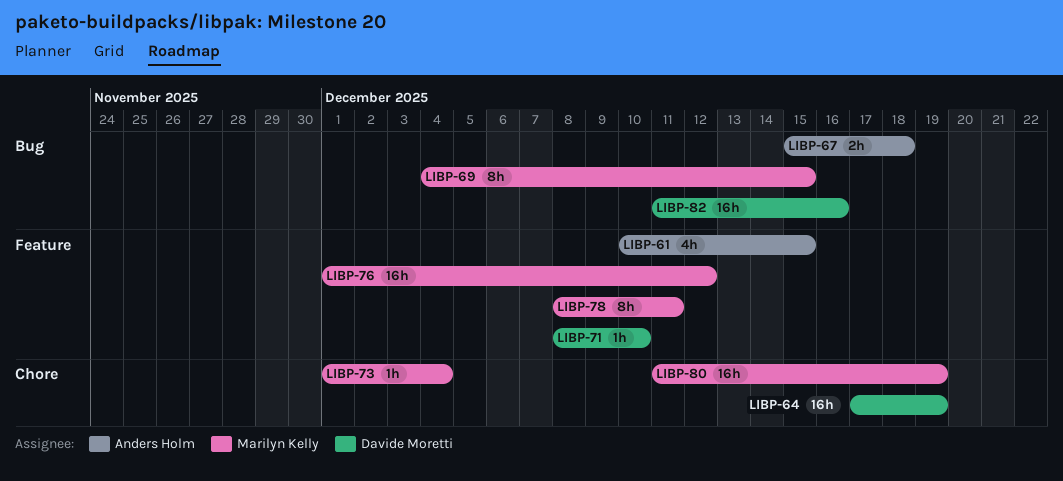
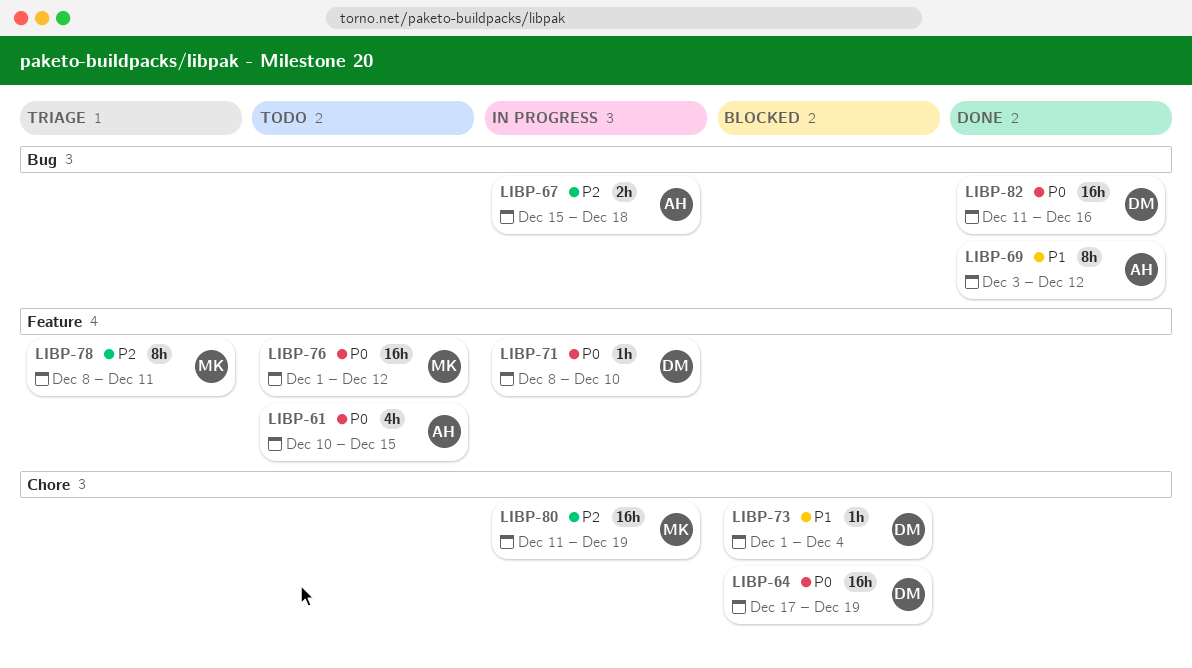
LIBP-69, owner: Marilyn Kelly -> Anders Holm
LIBP-69, start: Dec 4 -> Dec 3
LIBP-69, due: Dec 15 -> Dec 12
LIBP-73, owner: Marilyn Kelly -> Davide Moretti

